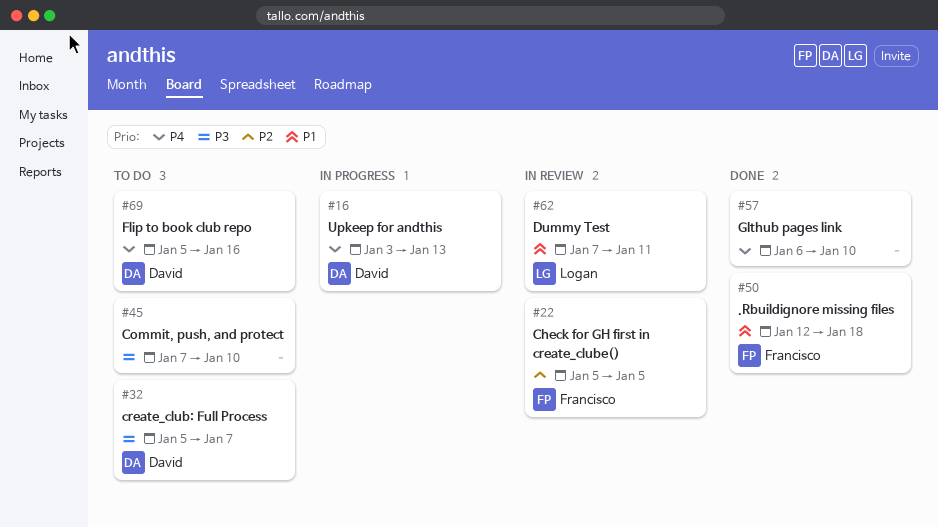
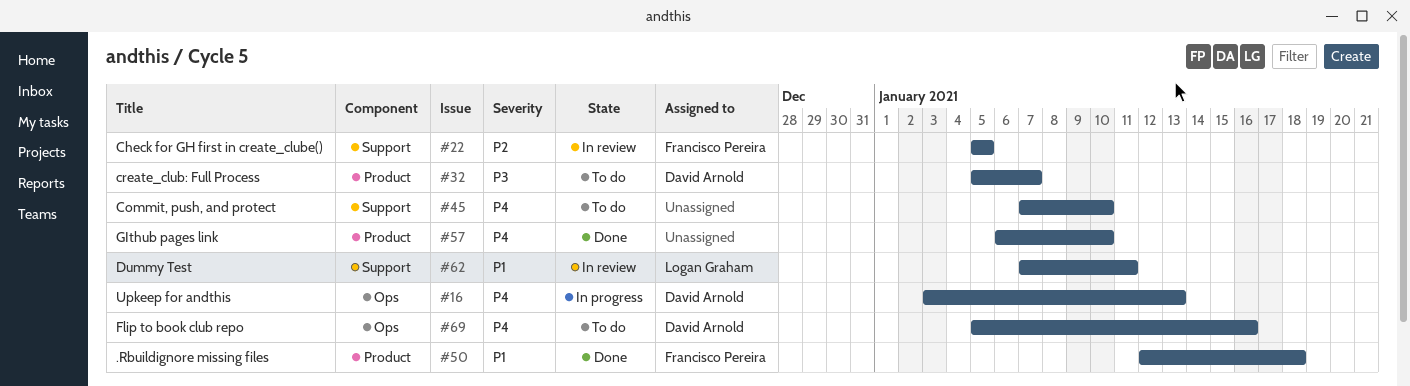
#45, priority: P3 -> P4

